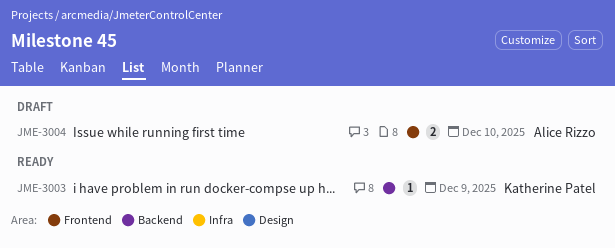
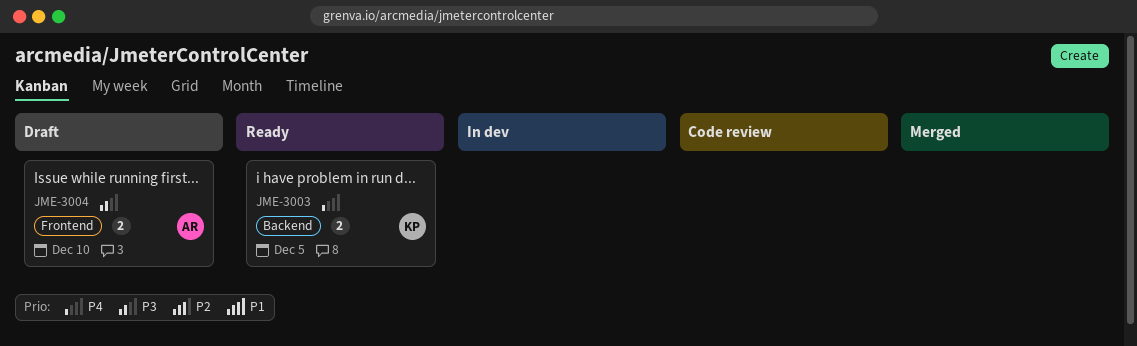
JME-3003, estimate: 1 -> 2
JME-3003, due: Dec 9 -> Dec 5

